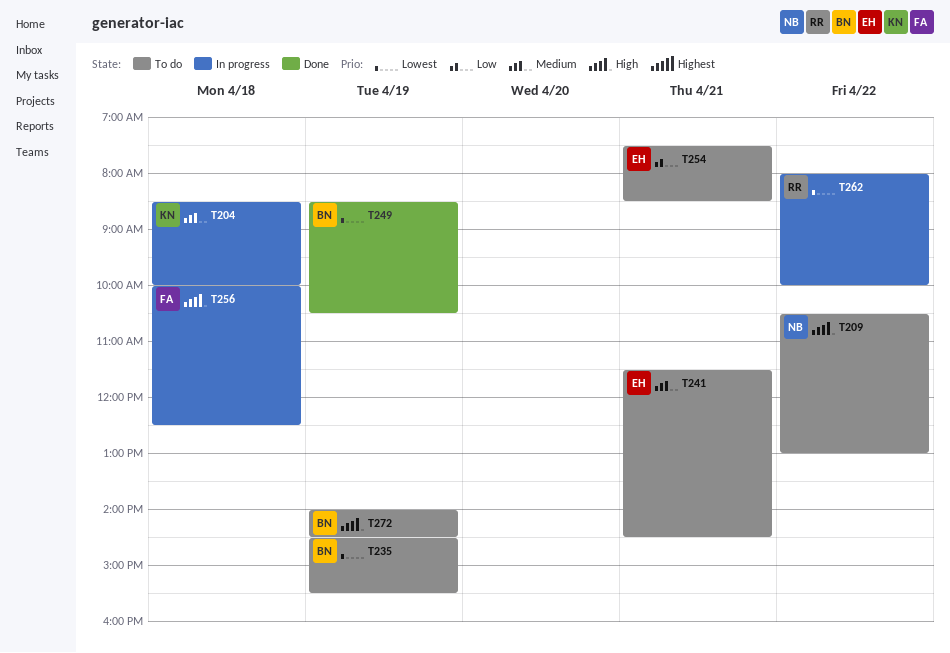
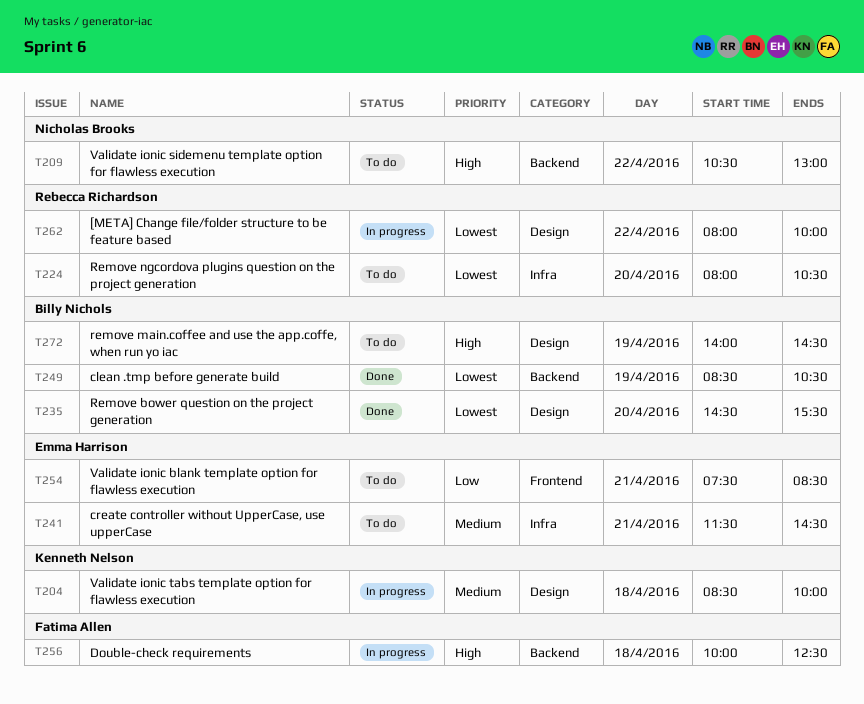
T224: none -> present
T235, status: To do -> Done
T235, day: Apr 19 -> Apr 20

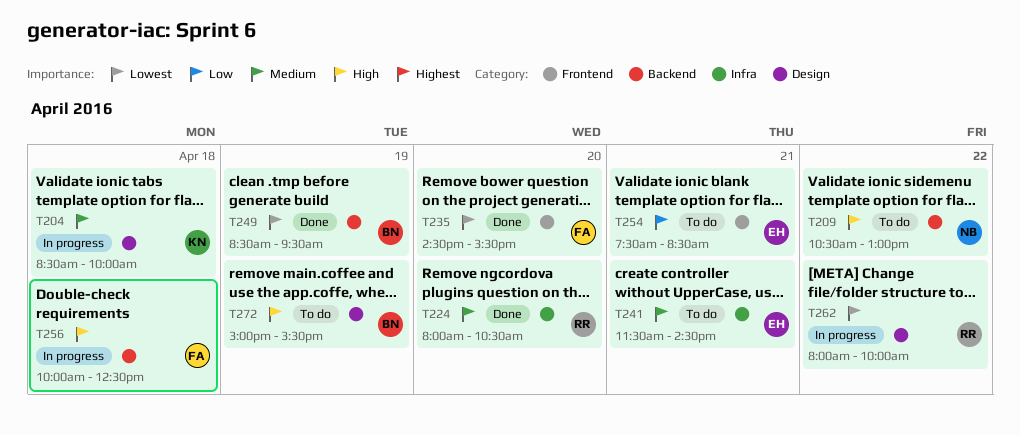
T224, status: To do -> Done
T224, priority: Lowest -> Medium
T235, owner: Billy Nichols -> Fatima Allen
T235, label: Design -> Frontend
T249, ends: 10:30 -> 09:30
T272, begins: 14:00 -> 15:00
T272, ends: 14:30 -> 15:30

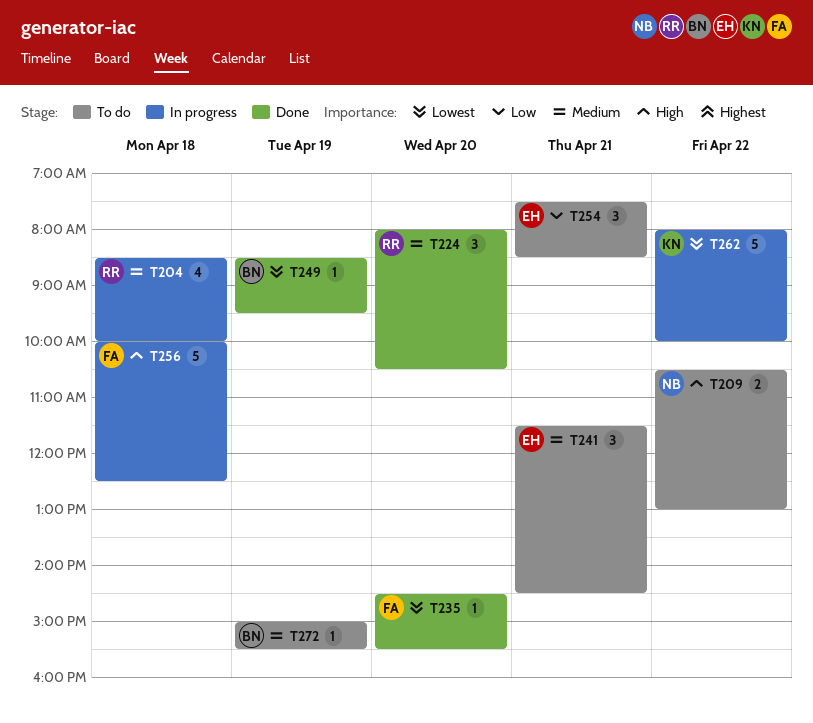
T204, owner: KN -> RR
T262, owner: RR -> KN
T272, priority: High -> Medium

